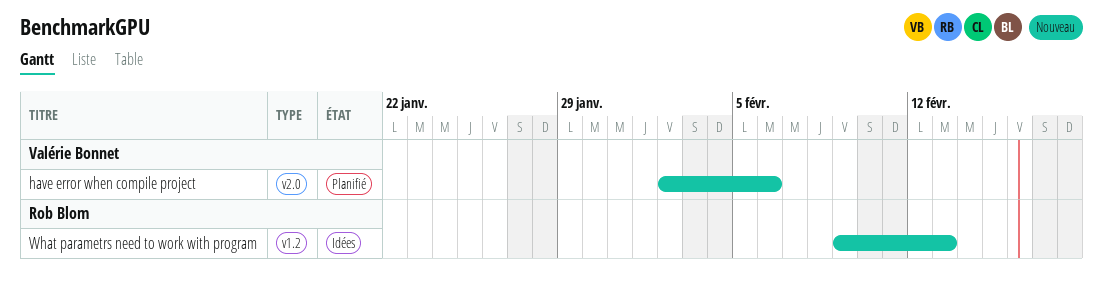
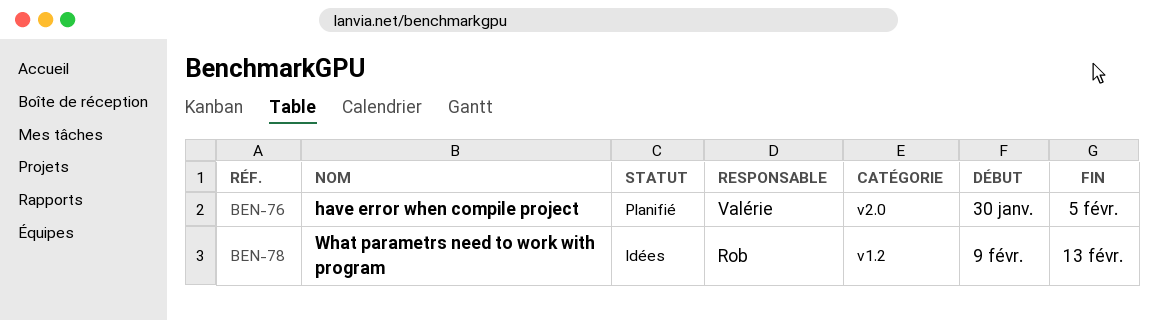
have error when compile project, start: Feb 2 -> Jan 30
have error when compile project, due: Feb 6 -> Feb 5

